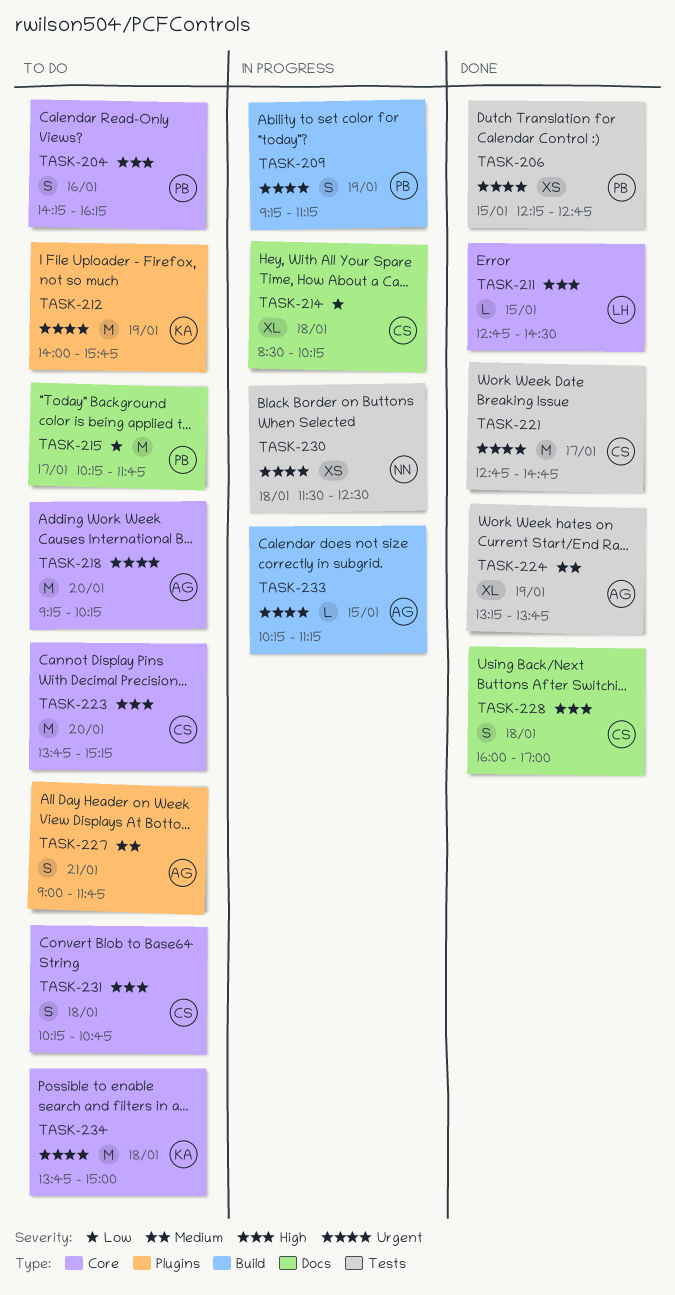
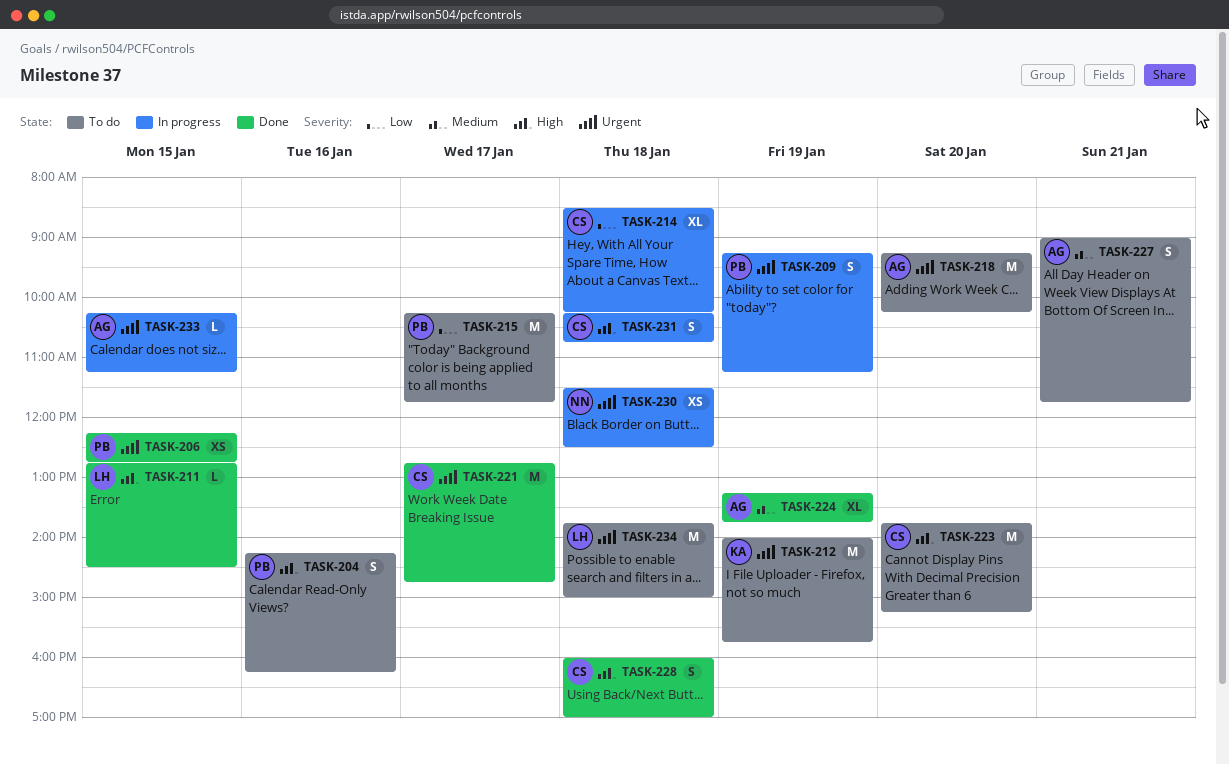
TASK-231, status: To do -> In progress
TASK-234, owner: KA -> LH

